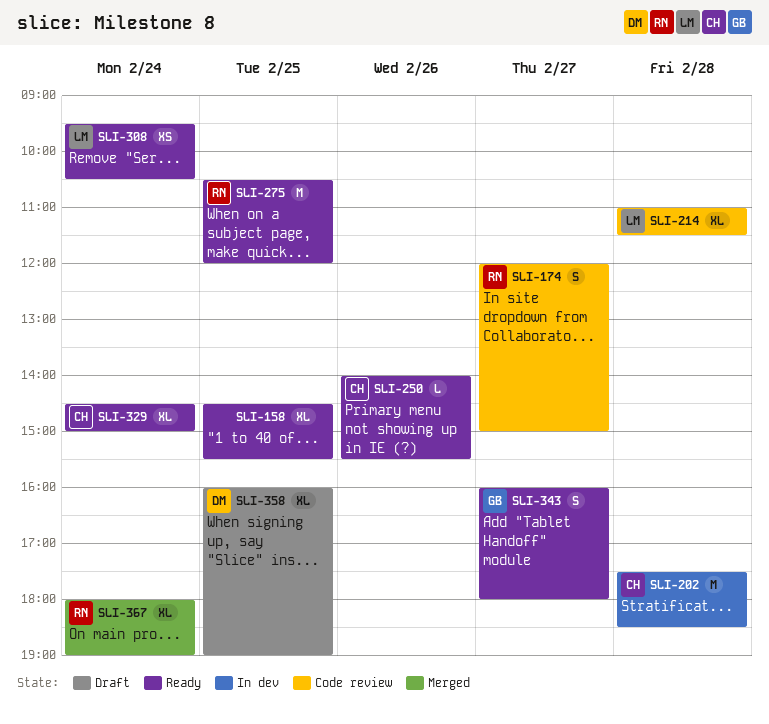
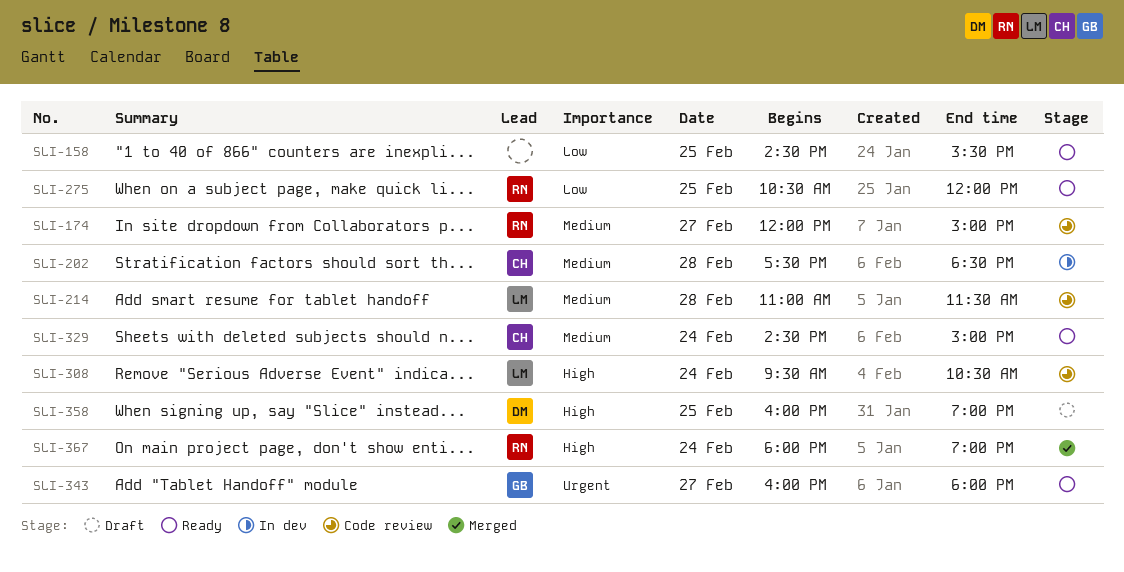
SLI-250: present -> none
SLI-308, status: Ready -> Code review

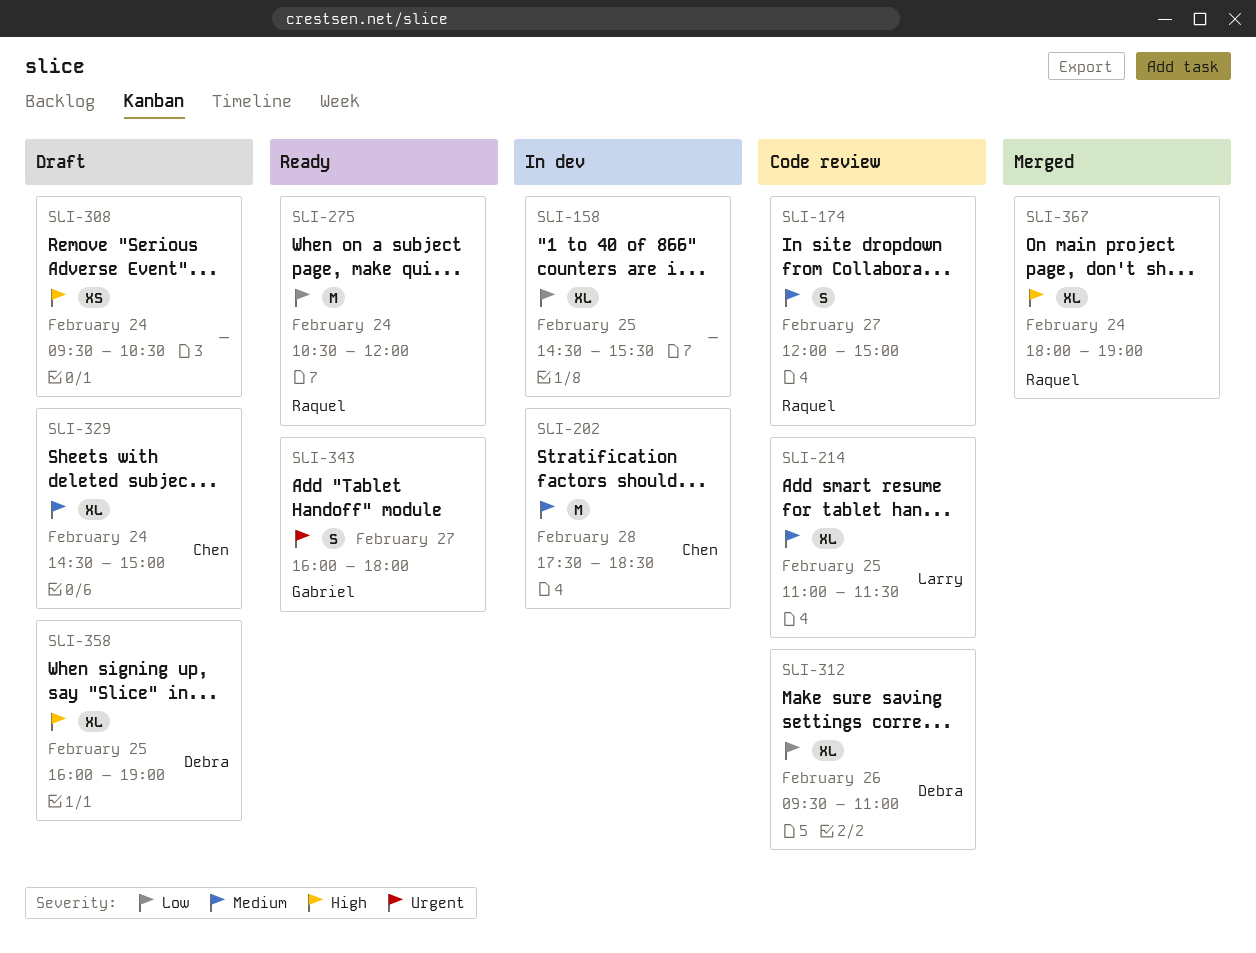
SLI-158, status: Ready -> In dev
SLI-214, day: Feb 28 -> Feb 25
SLI-275, day: Feb 25 -> Feb 24
SLI-308, status: Code review -> Draft
SLI-308, owner: Larry -> none
SLI-312: none -> present
SLI-329, status: Ready -> Draft

